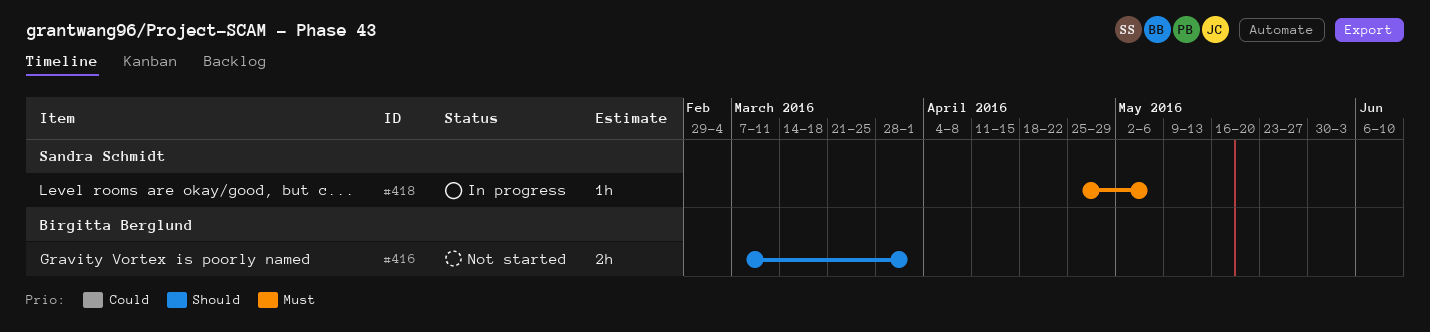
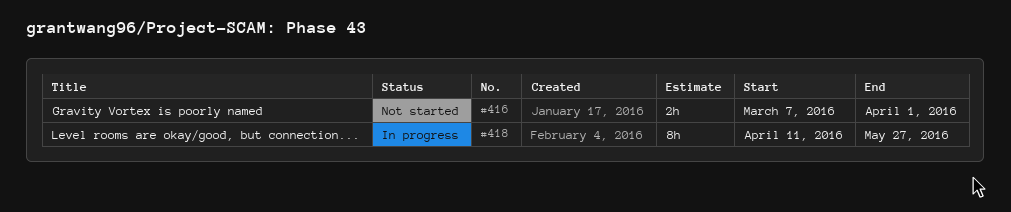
#418, estimate: 1h -> 8h
#418, start: Apr 25 -> Apr 11
#418, due: May 6 -> May 27

